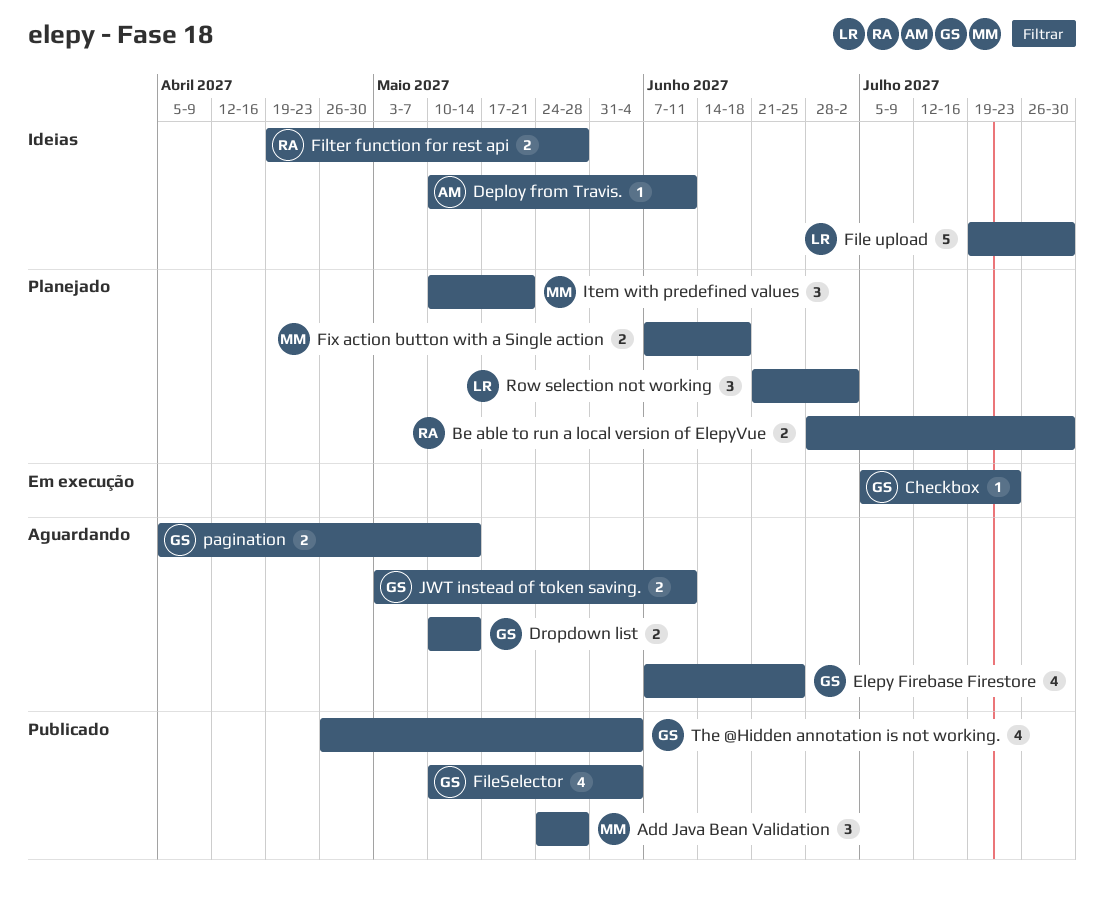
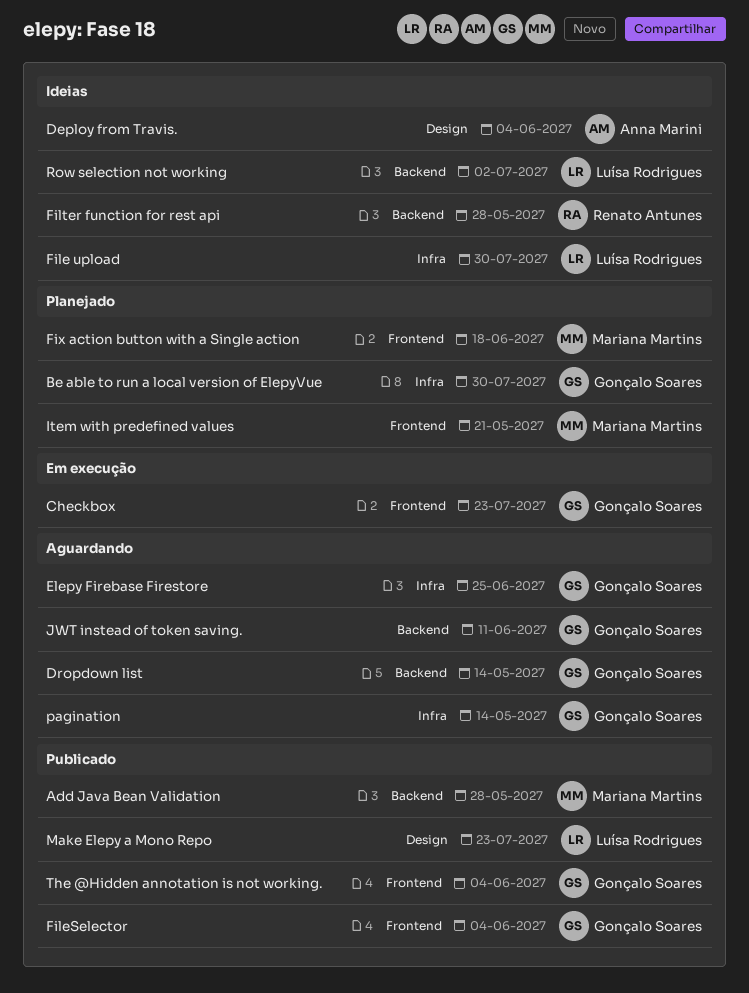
Be able to run a local version of ElepyVue, owner: Renato Antunes -> Gonçalo Soares
Deploy from Travis., due: Jun 11 -> Jun 4
Make Elepy a Mono Repo: none -> present
Row selection not working, status: Planejado -> Ideias

